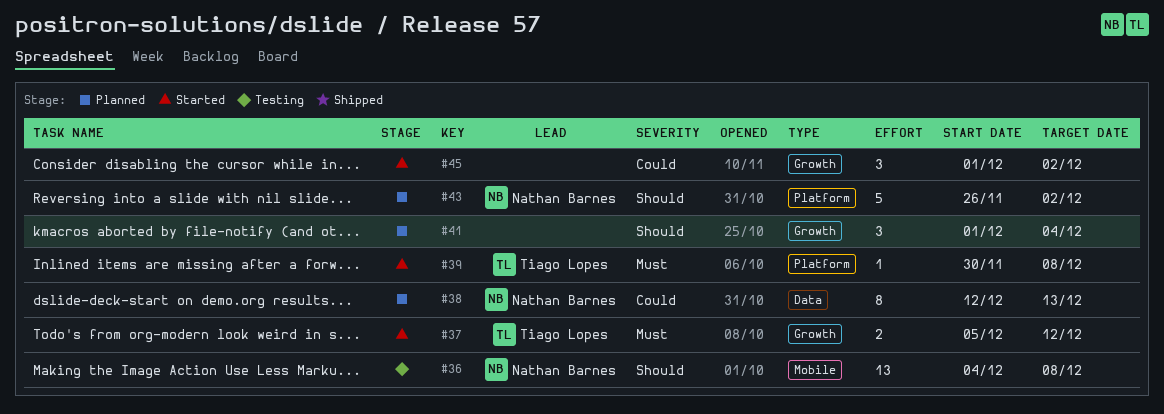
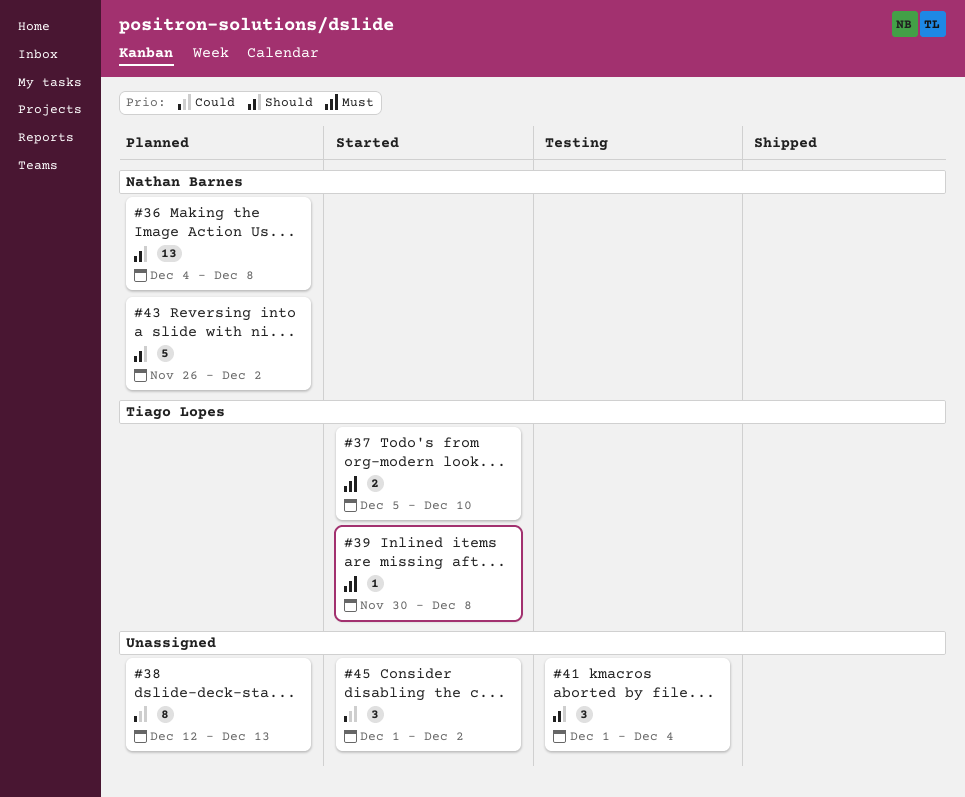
#36, status: Testing -> Planned
#37, due: Dec 12 -> Dec 10
#38, owner: Nathan Barnes -> none
#41, status: Planned -> Testing

